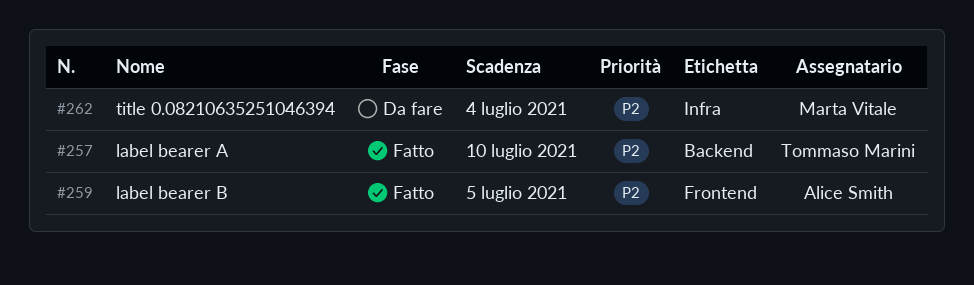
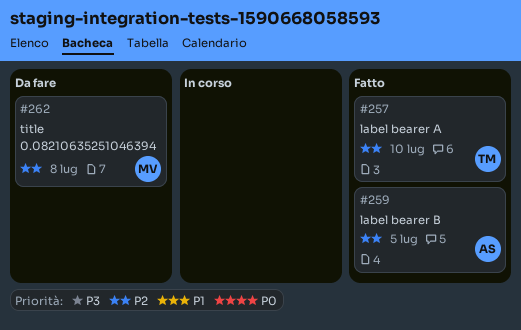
#262, due: Jul 4 -> Jul 8

